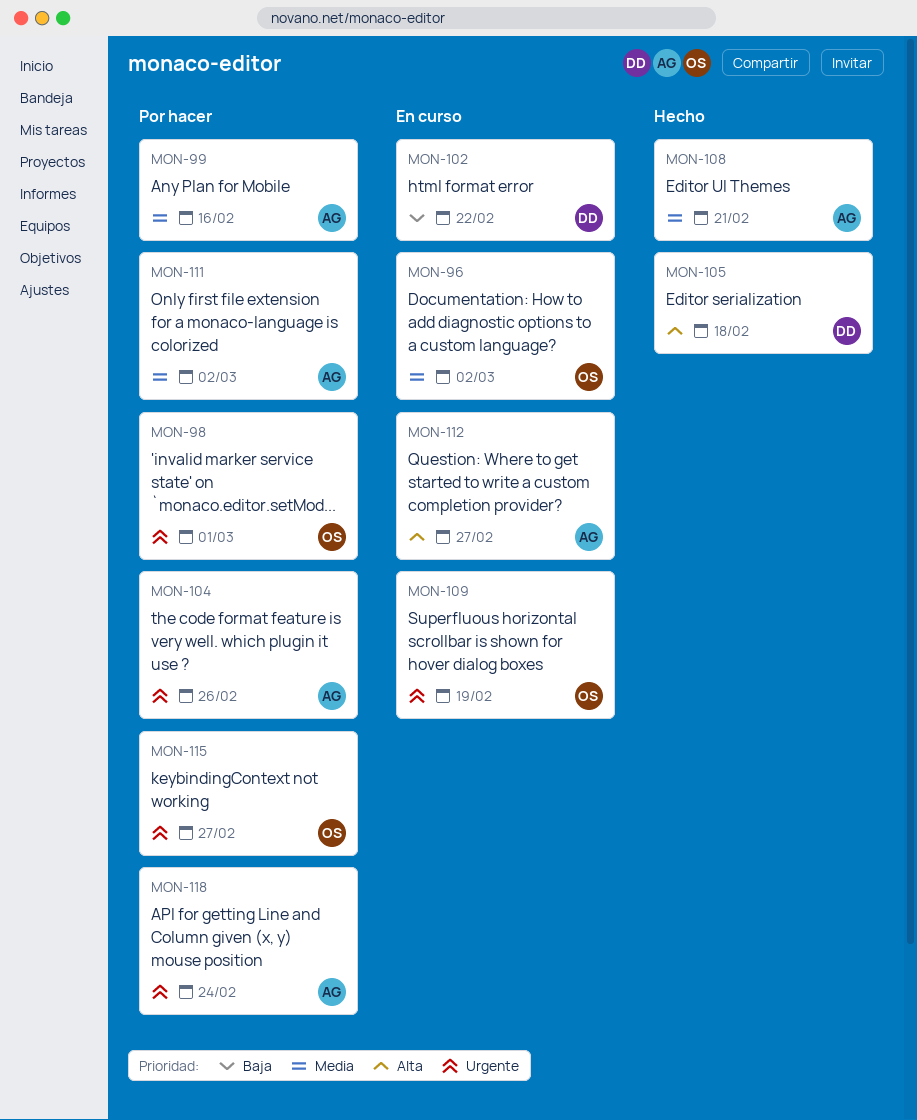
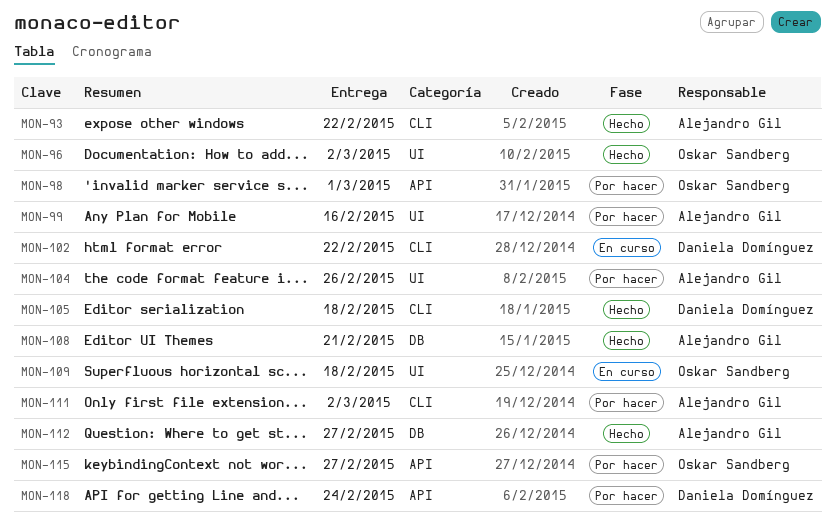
MON-93: none -> present
MON-96, status: En curso -> Hecho
MON-109, due: Feb 19 -> Feb 18
MON-112, status: En curso -> Hecho
MON-118, owner: Alejandro Gil -> Daniela Domínguez

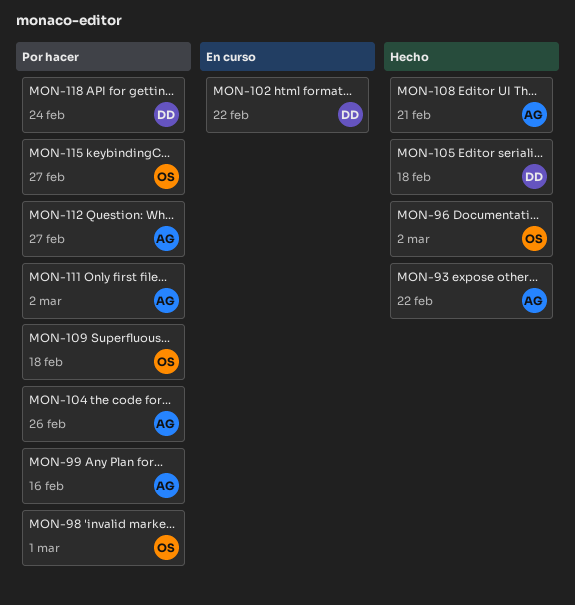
MON-109, status: En curso -> Por hacer
MON-112, status: Hecho -> Por hacer

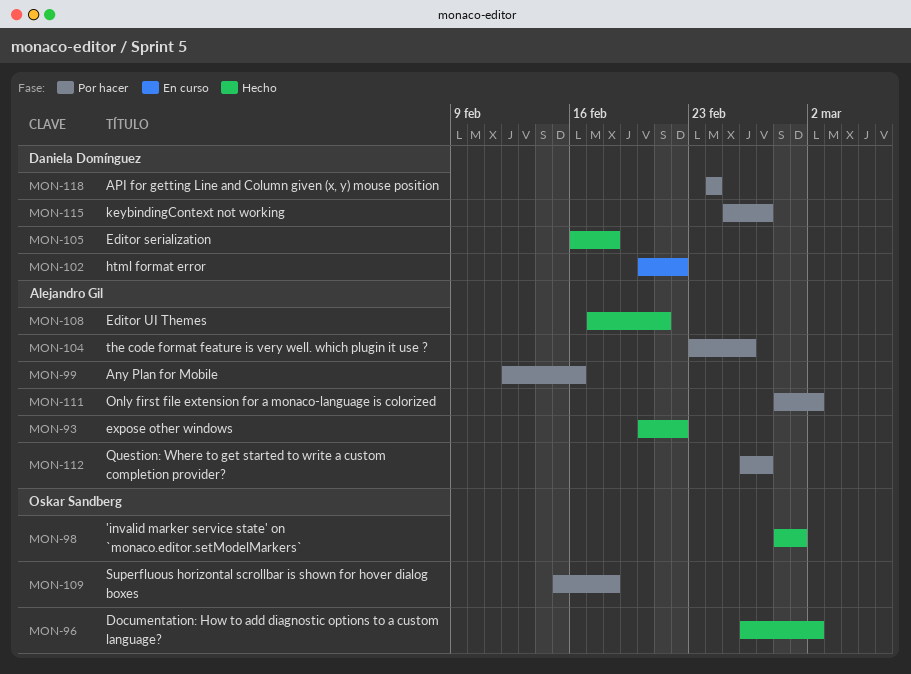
MON-98, status: Por hacer -> Hecho
MON-115, owner: Oskar Sandberg -> Daniela Domínguez

